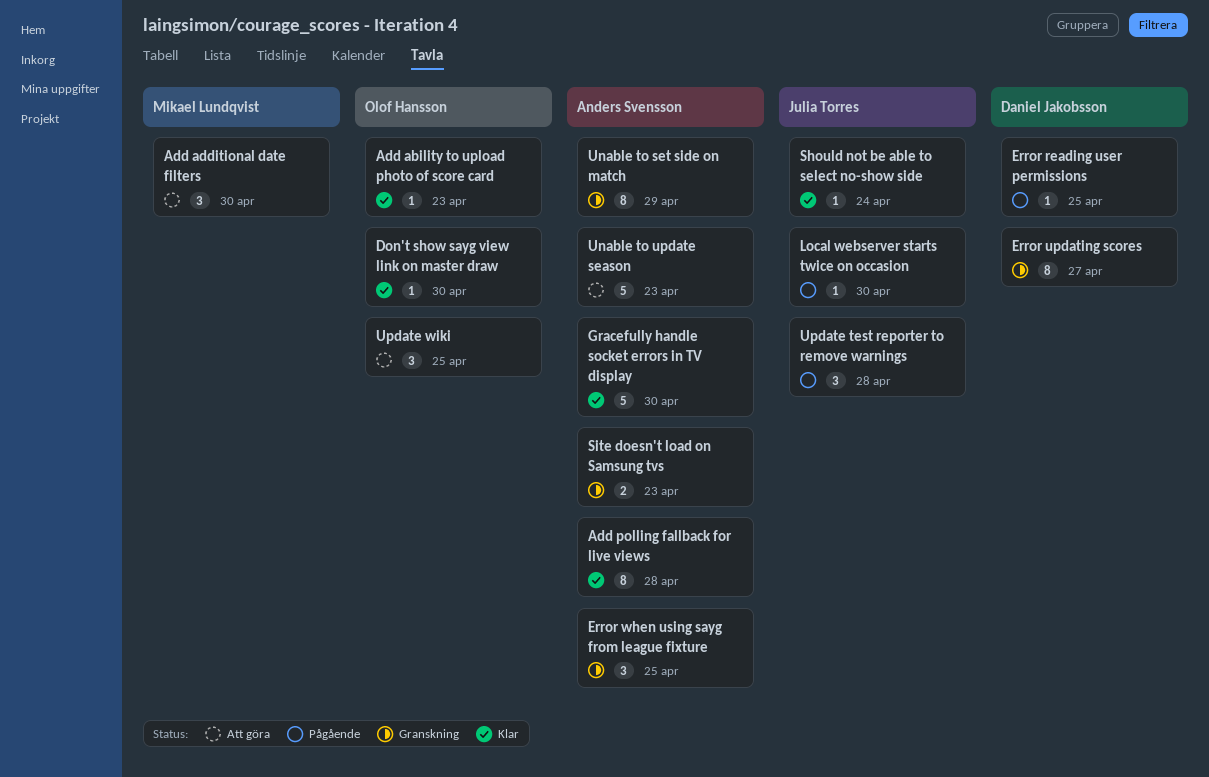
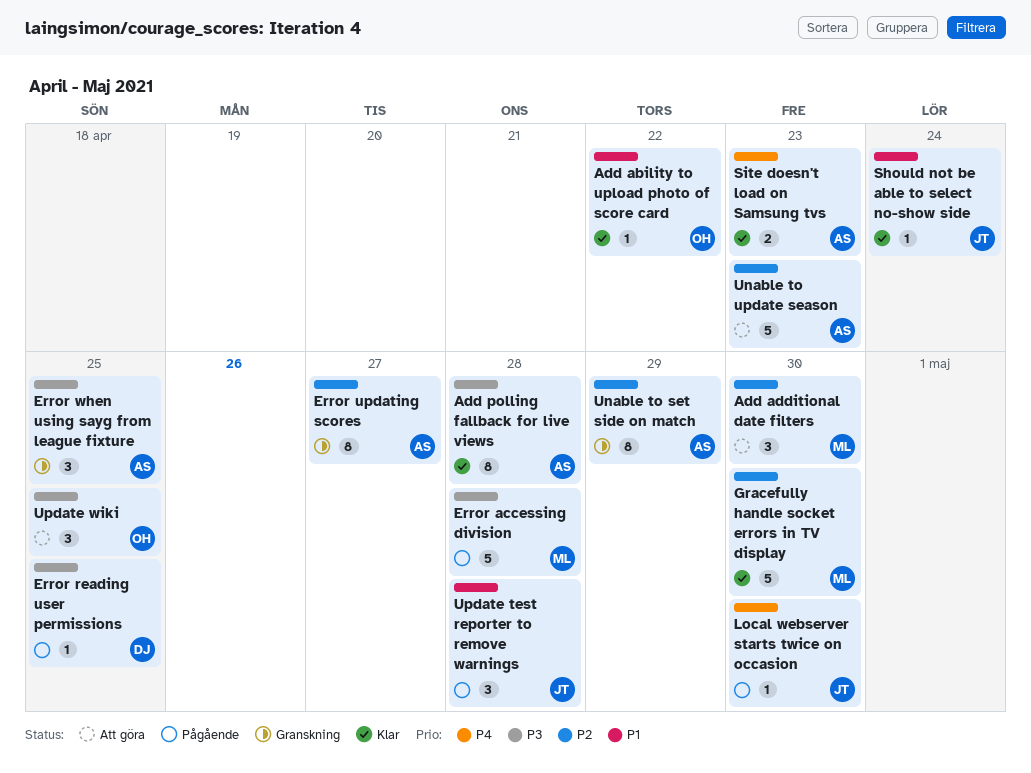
Add ability to upload photo of score card, due: Apr 23 -> Apr 22
Don't show sayg view link on master draw: present -> none
Error accessing division: none -> present
Error updating scores, owner: Daniel Jakobsson -> Anders Svensson
Gracefully handle socket errors in TV display, owner: Anders Svensson -> Mikael Lundqvist
Site doesn't load on Samsung tvs, status: Granskning -> Klar

